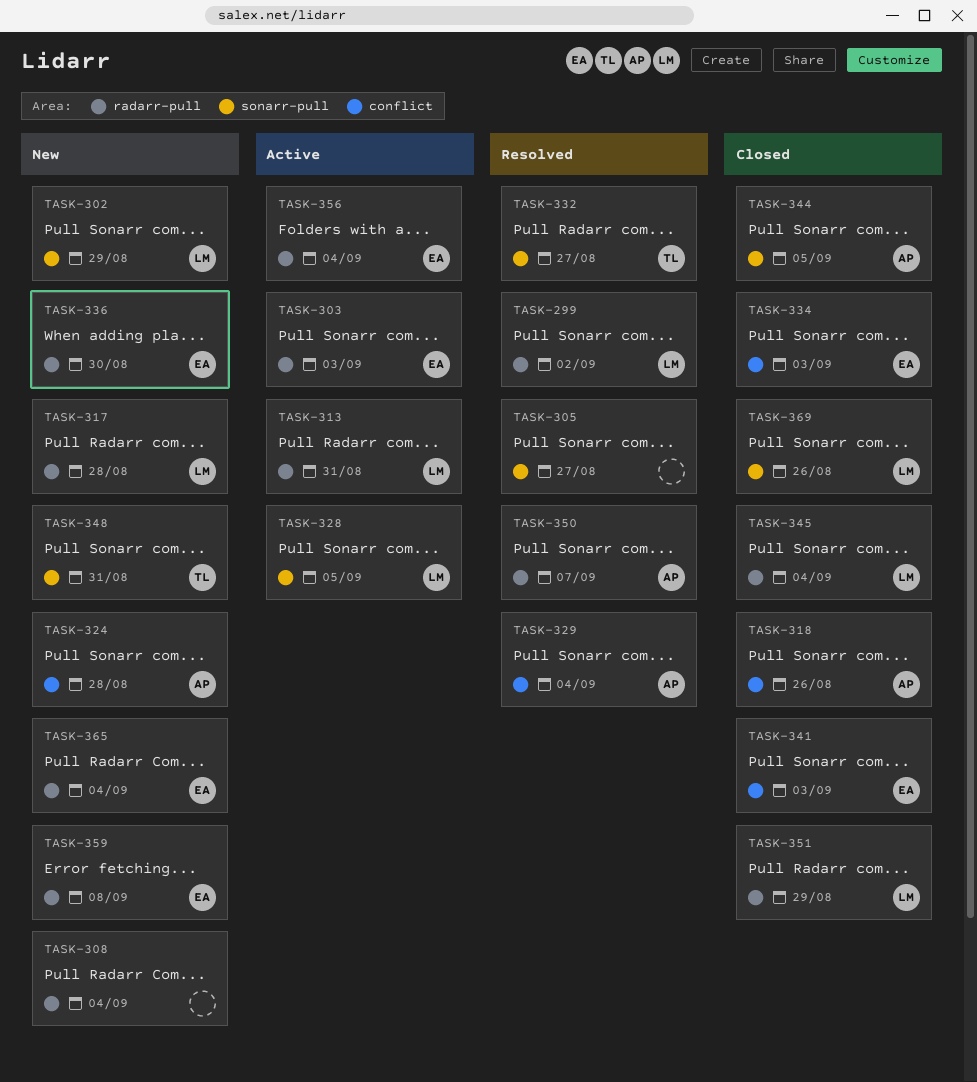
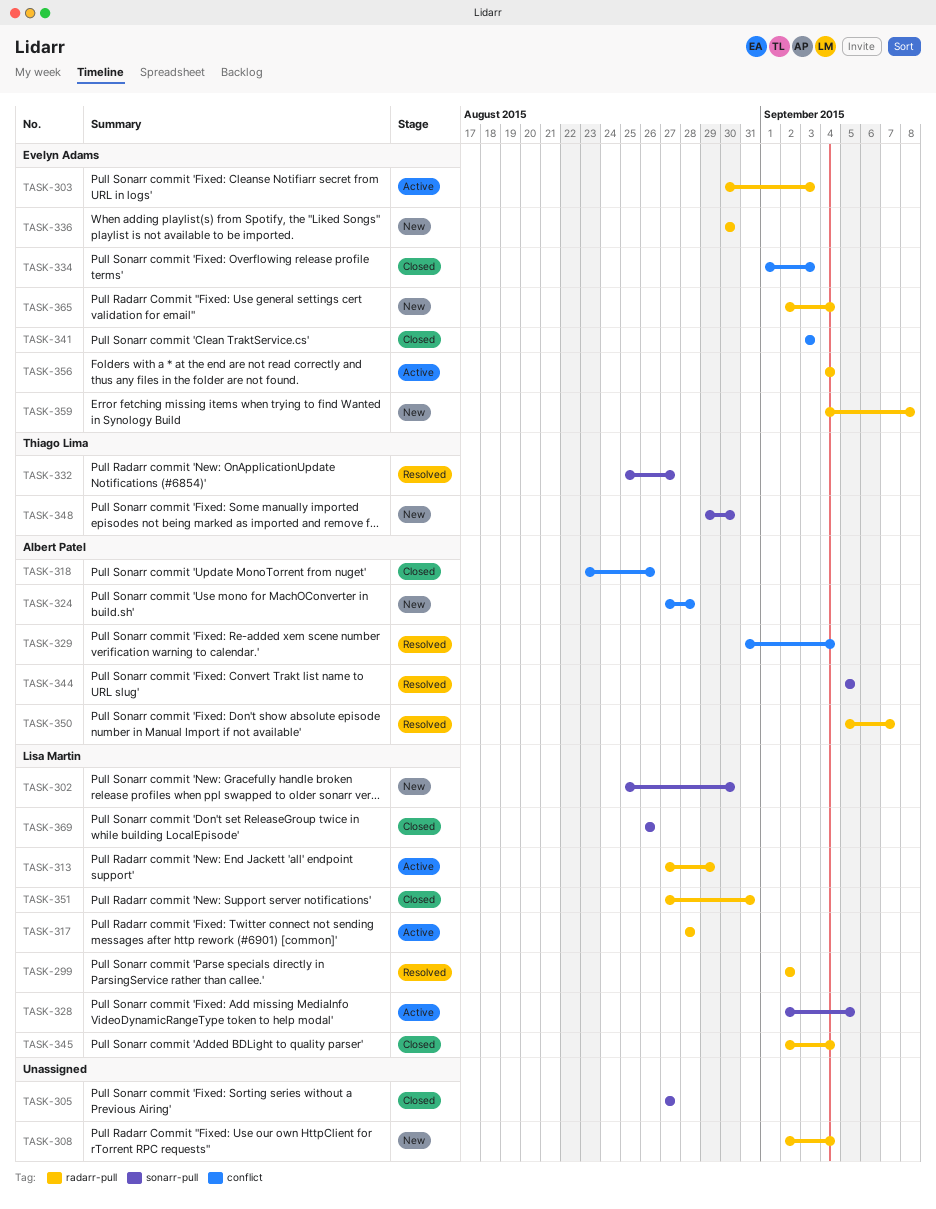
TASK-302, due: Aug 29 -> Aug 30
TASK-305, status: Resolved -> Closed
TASK-313, due: Aug 31 -> Aug 29
TASK-317, status: New -> Active
TASK-344, status: Closed -> Resolved
TASK-348, due: Aug 31 -> Aug 30
TASK-351, due: Aug 29 -> Aug 31

